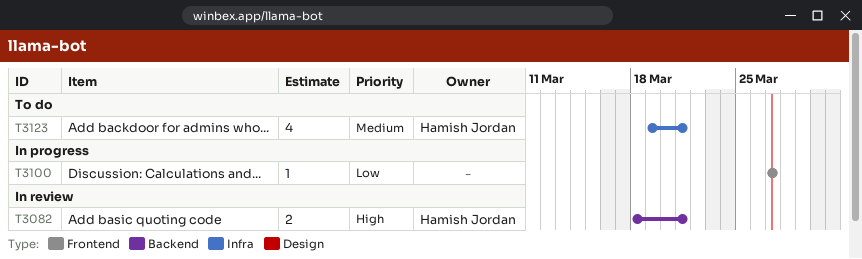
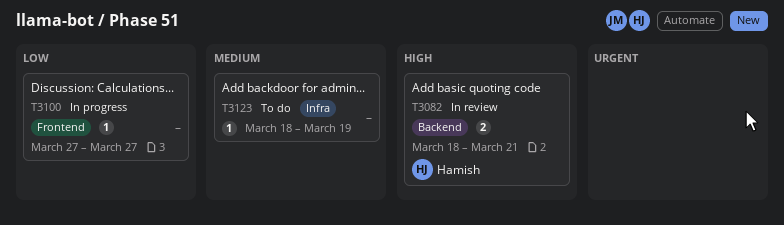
T3123, owner: Hamish Jordan -> none
T3123, estimate: 4 -> 1
T3123, start: Mar 19 -> Mar 18
T3123, due: Mar 21 -> Mar 19

